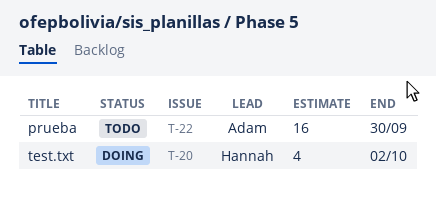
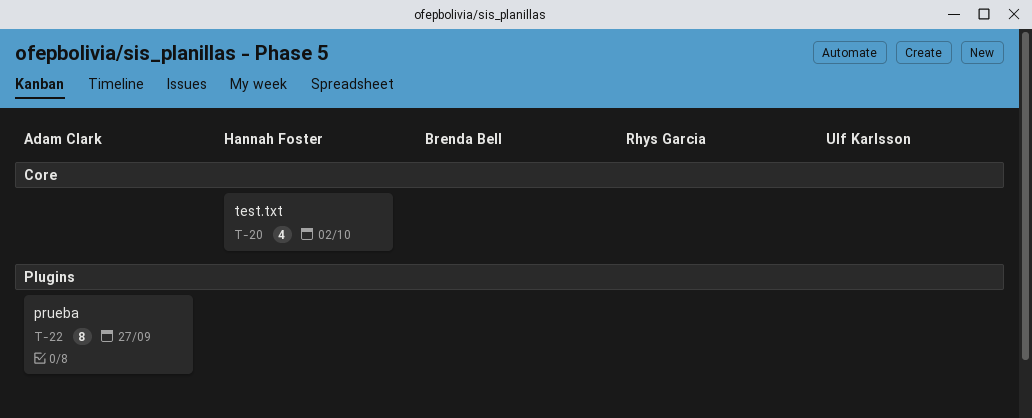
T-22, estimate: 16 -> 8
T-22, due: Sep 30 -> Sep 27

